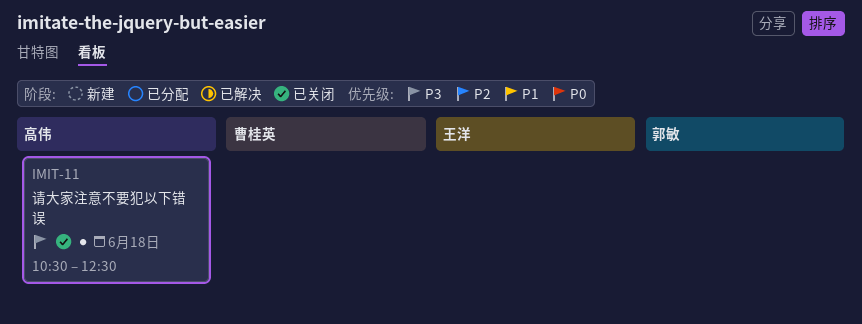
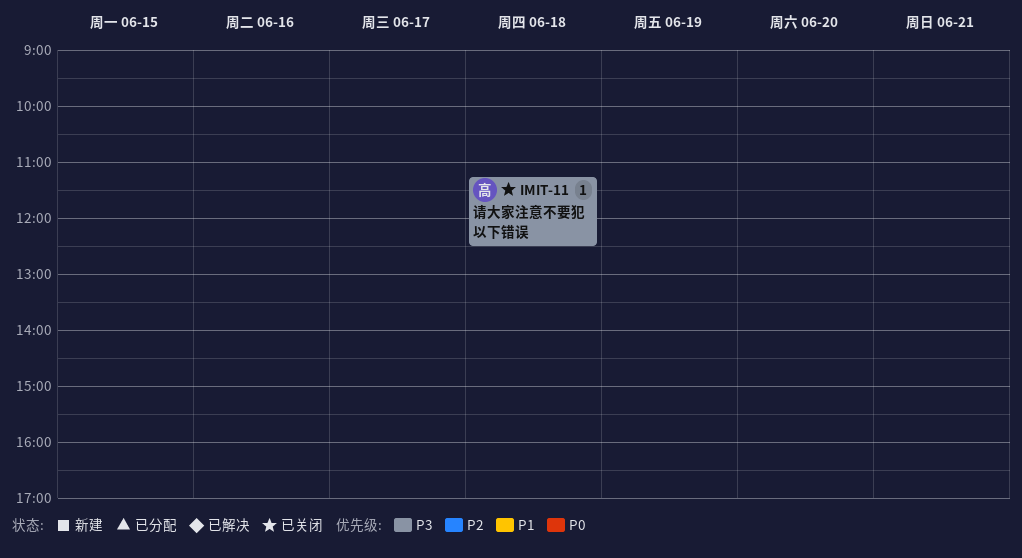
IMIT-11, begins: 10:30 -> 11:15

